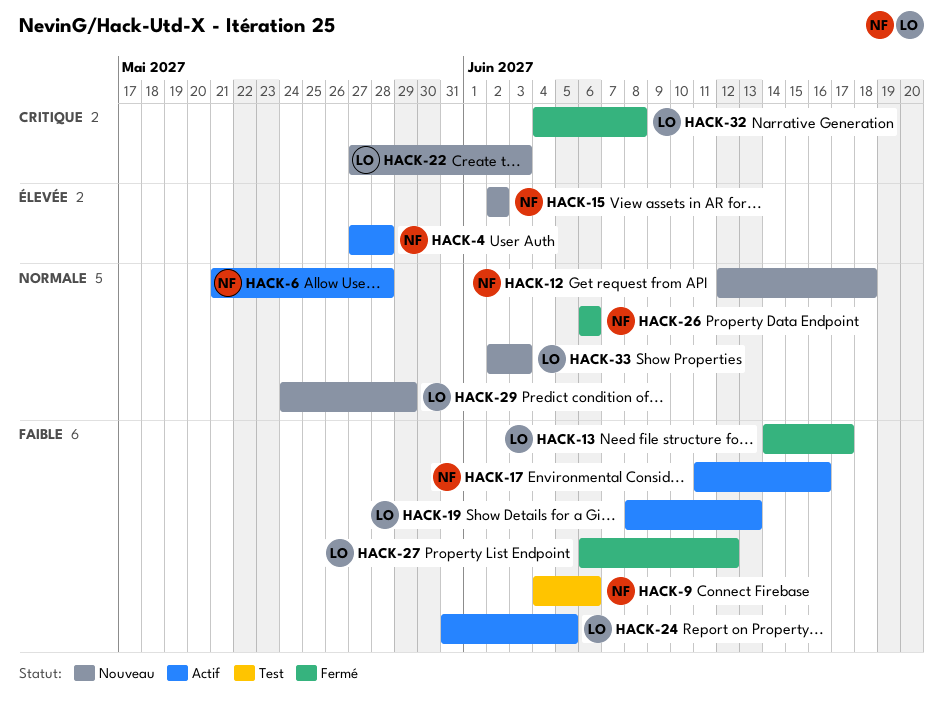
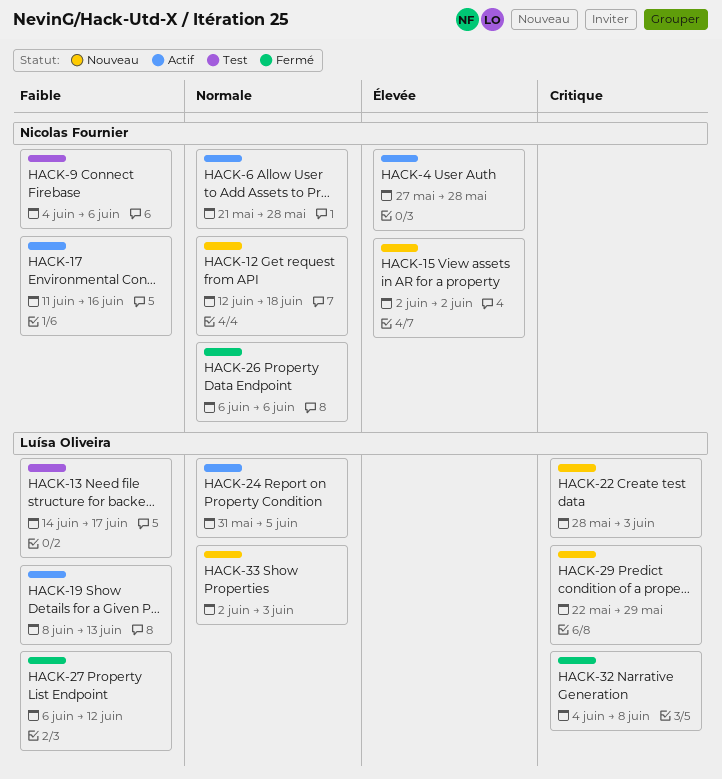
HACK-13, status: Fermé -> Test
HACK-22, start: May 27 -> May 28
HACK-24, priority: Faible -> Normale
HACK-29, priority: Normale -> Critique
HACK-29, start: May 24 -> May 22

